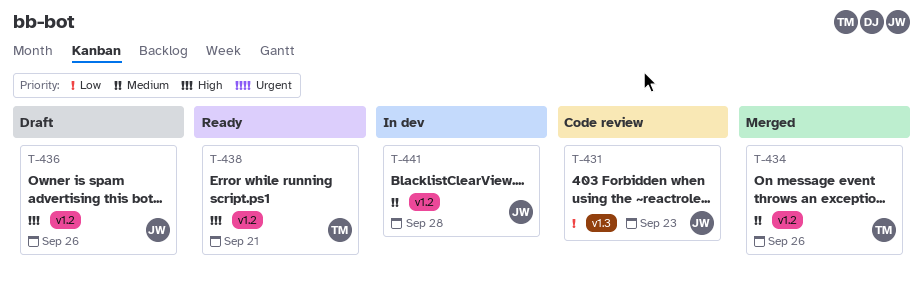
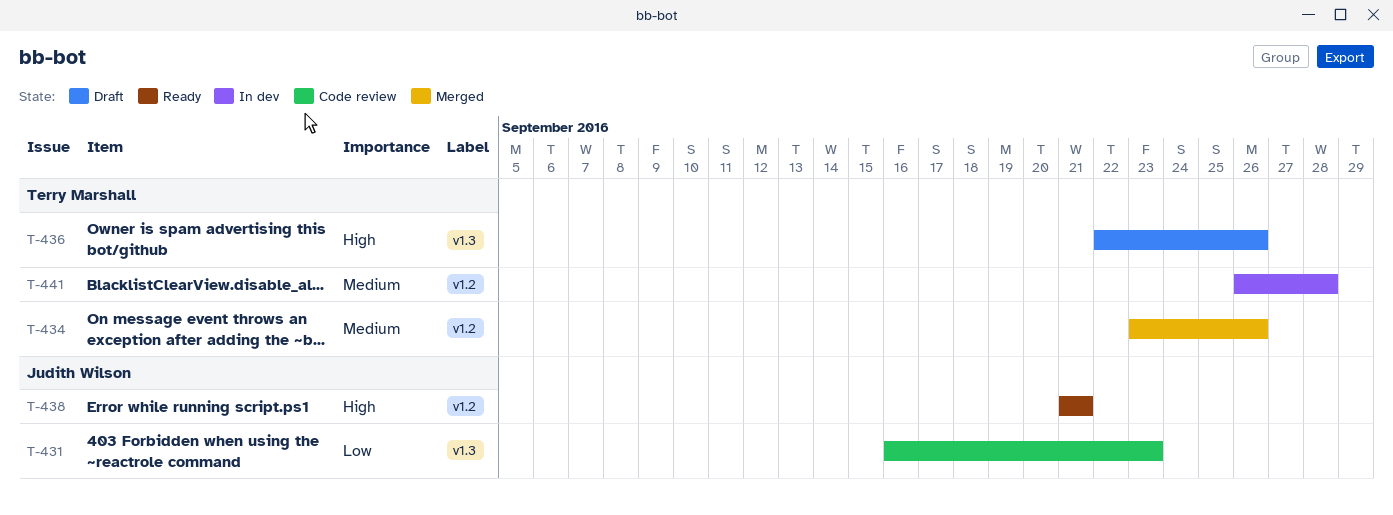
T-436, owner: Judith Wilson -> Terry Marshall
T-436, label: v1.2 -> v1.3
T-438, owner: Terry Marshall -> Judith Wilson
T-441, owner: Judith Wilson -> Terry Marshall

